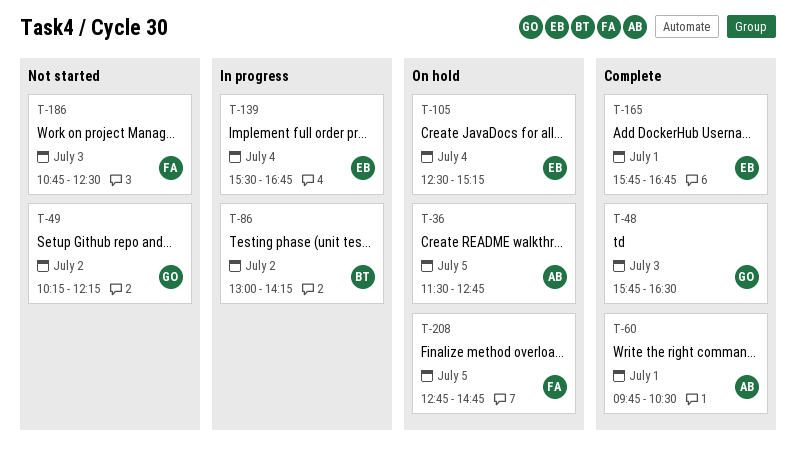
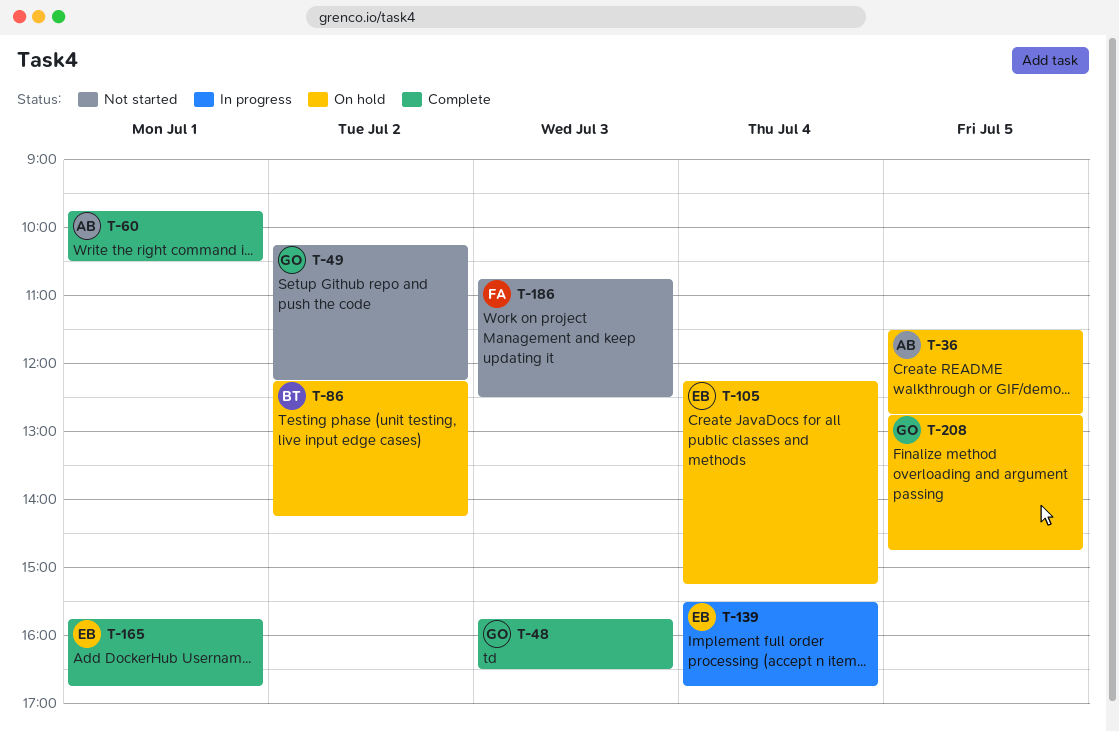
T-86, status: In progress -> On hold
T-86, begins: 13:00 -> 12:15
T-105, begins: 12:30 -> 12:15
T-208, owner: FA -> GO

